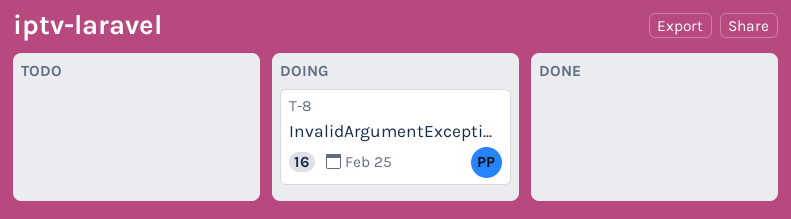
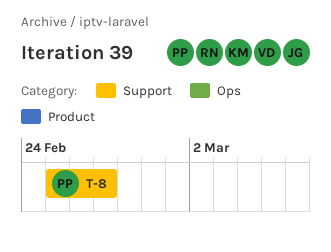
T-8, due: Feb 25 -> Feb 27

